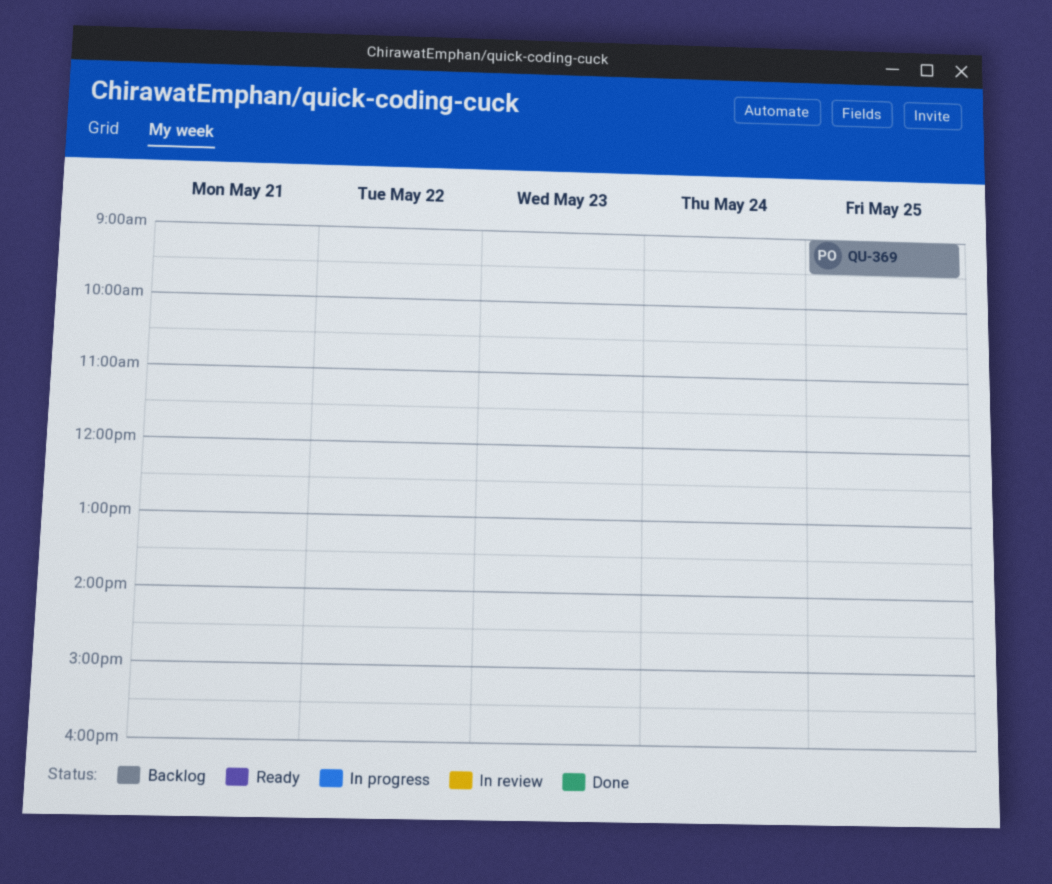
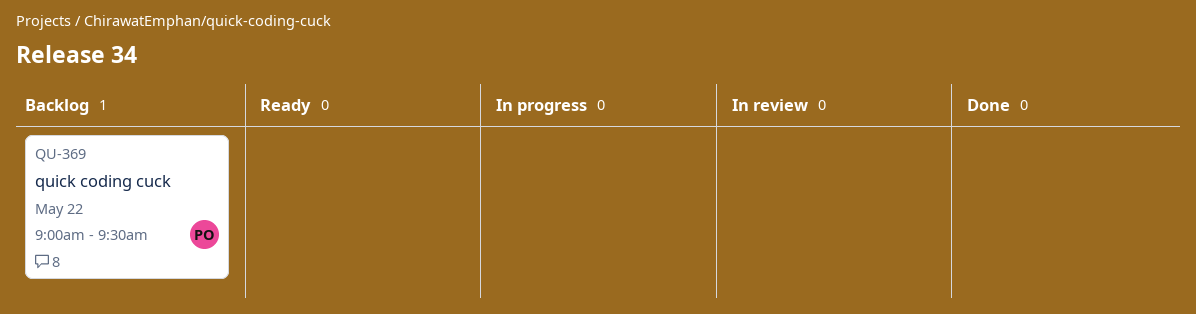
QU-369, day: May 25 -> May 22

